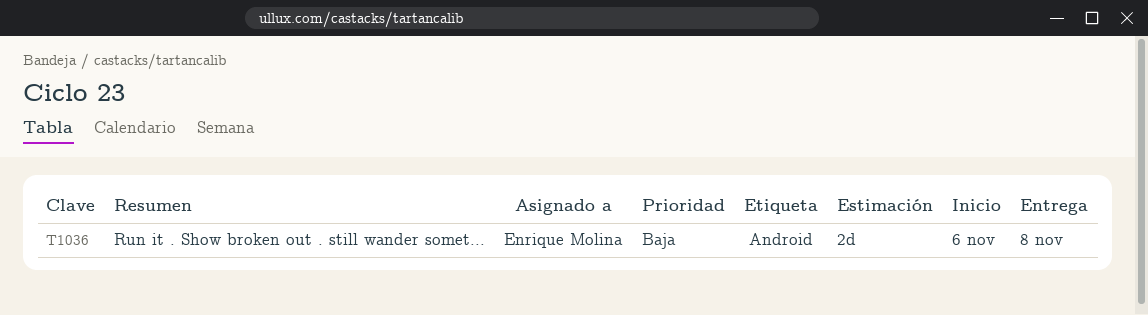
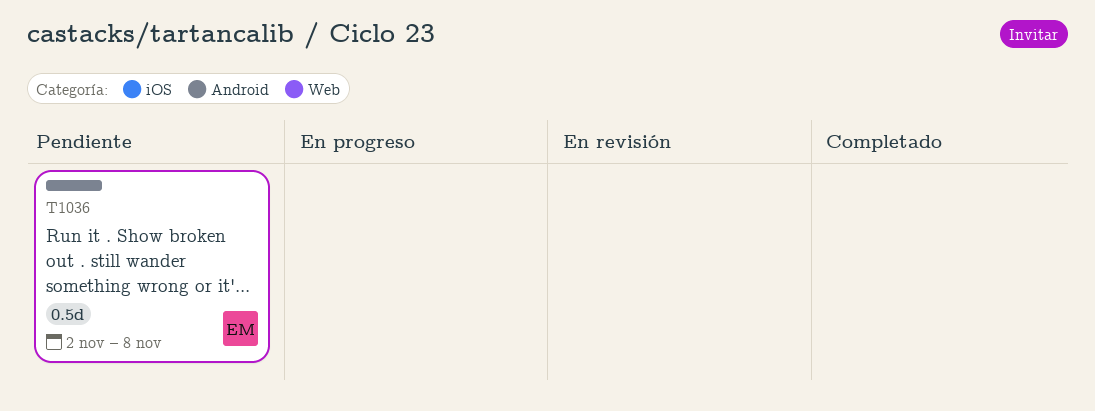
T1036, estimate: 2d -> 0.5d
T1036, start: Nov 6 -> Nov 2

